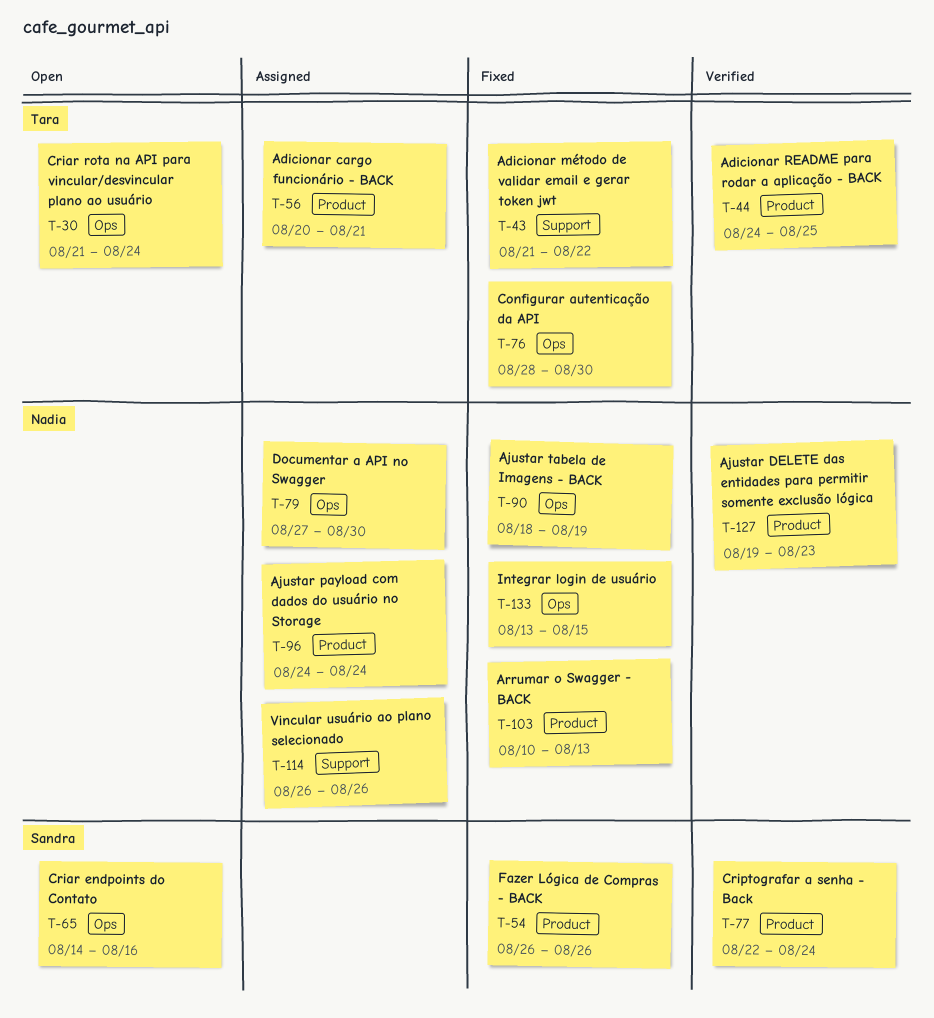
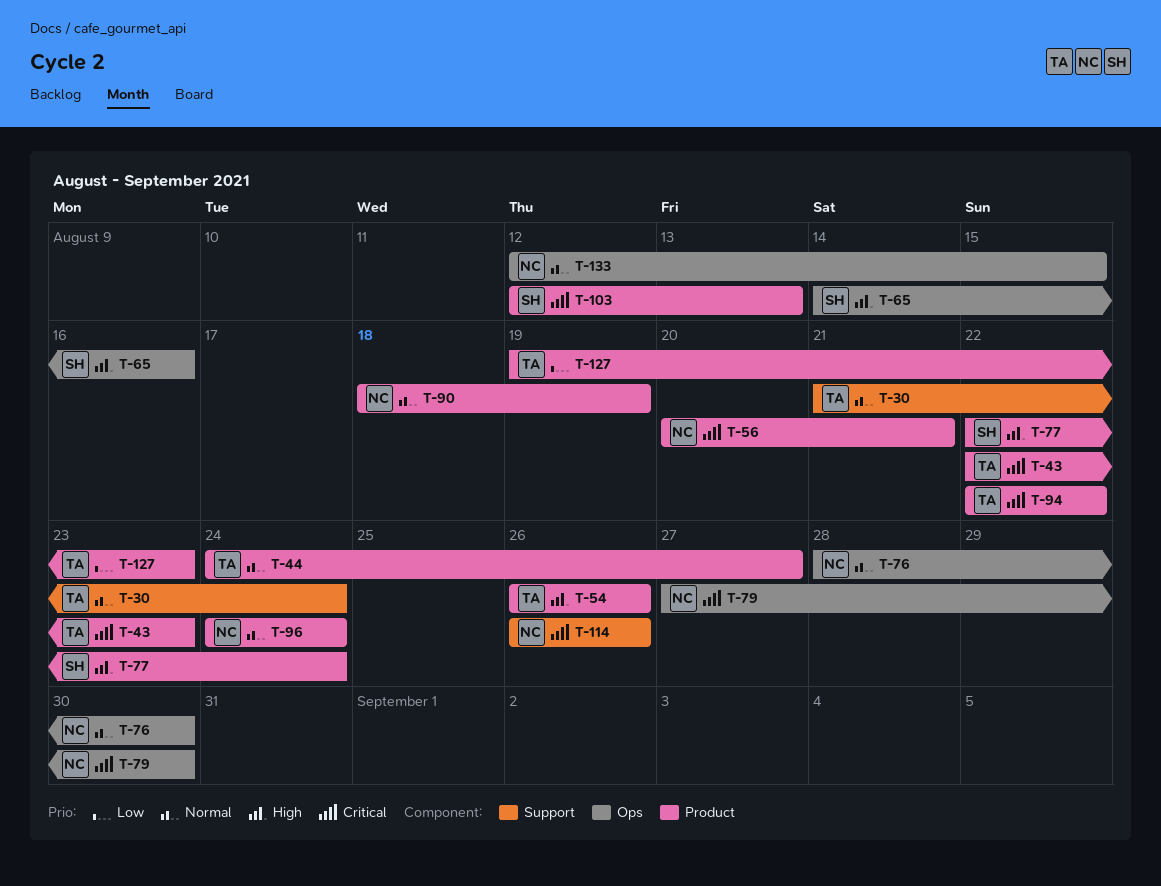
T-30, label: Ops -> Support
T-43, label: Support -> Product
T-43, start: Aug 21 -> Aug 22
T-43, due: Aug 22 -> Aug 23
T-44, due: Aug 25 -> Aug 27
T-54, owner: Sandra -> Tara
T-56, owner: Tara -> Nadia
T-76, owner: Tara -> Nadia
T-90, label: Ops -> Product
T-94: none -> present
T-103, owner: Nadia -> Sandra
T-103, start: Aug 10 -> Aug 12
T-127, owner: Nadia -> Tara
T-133, start: Aug 13 -> Aug 12

